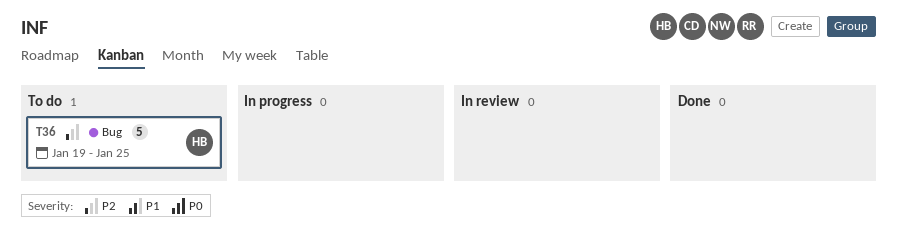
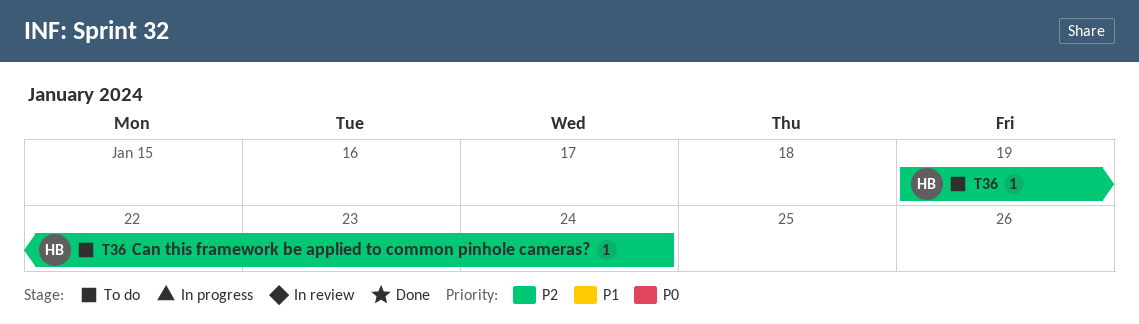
T36, estimate: 5 -> 1
T36, due: Jan 25 -> Jan 24

